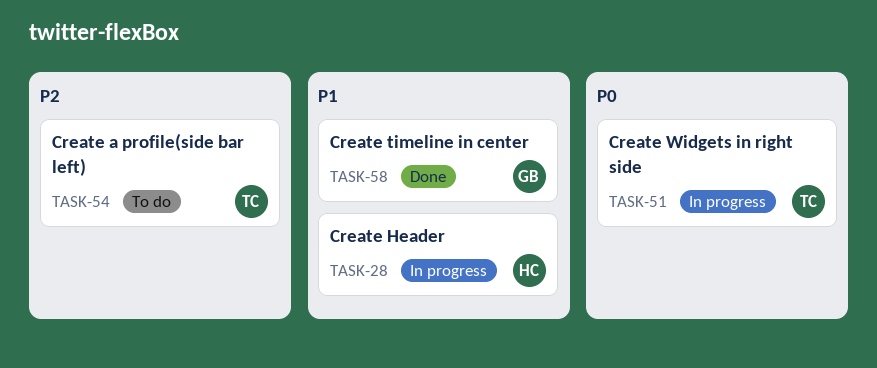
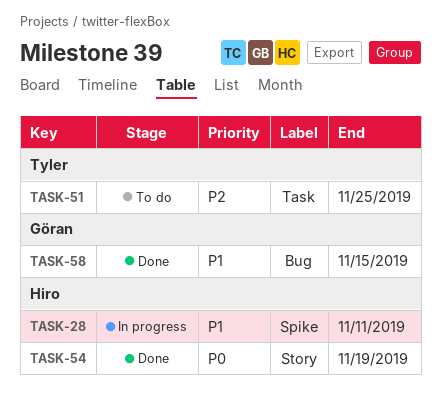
TASK-51, status: In progress -> To do
TASK-51, priority: P0 -> P2
TASK-54, status: To do -> Done
TASK-54, owner: Tyler -> Hiro
TASK-54, priority: P2 -> P0

